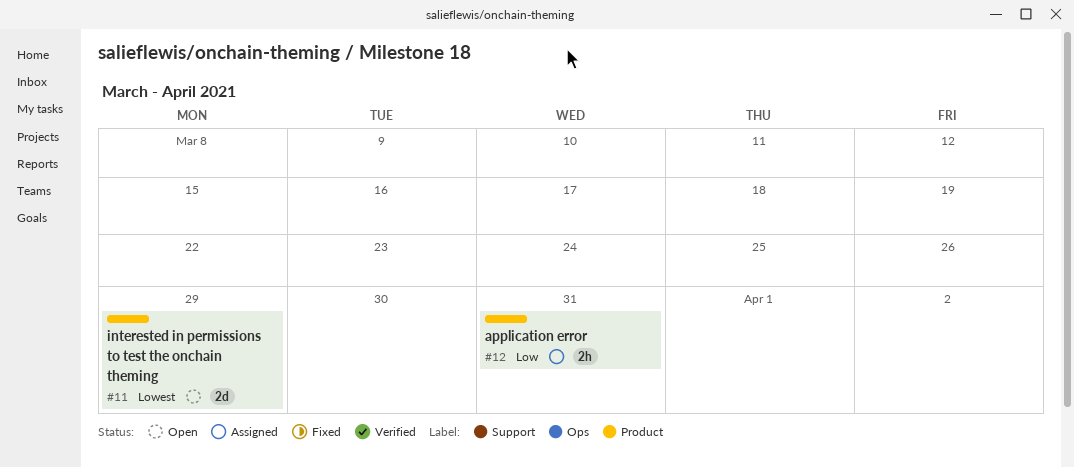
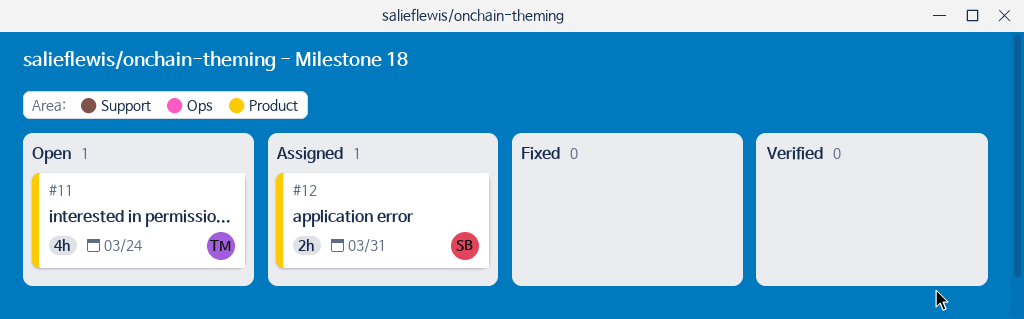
#11, estimate: 2d -> 4h
#11, due: Mar 29 -> Mar 24

